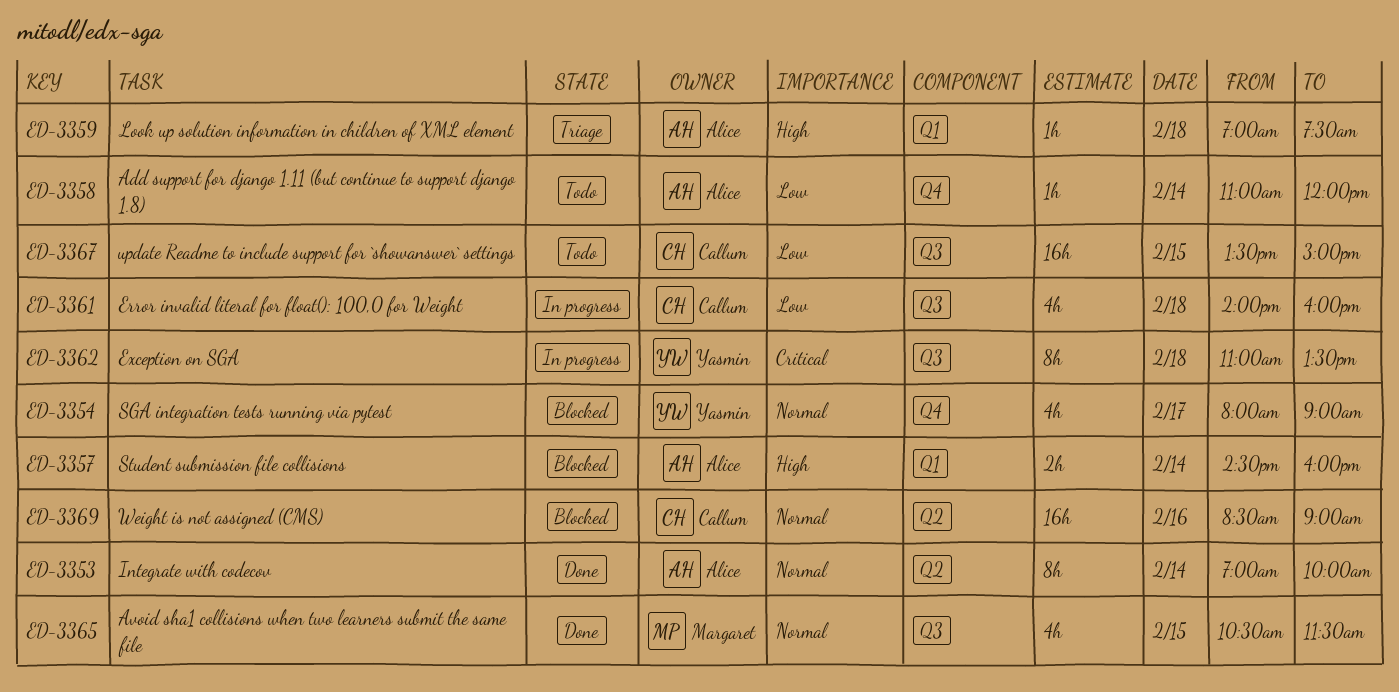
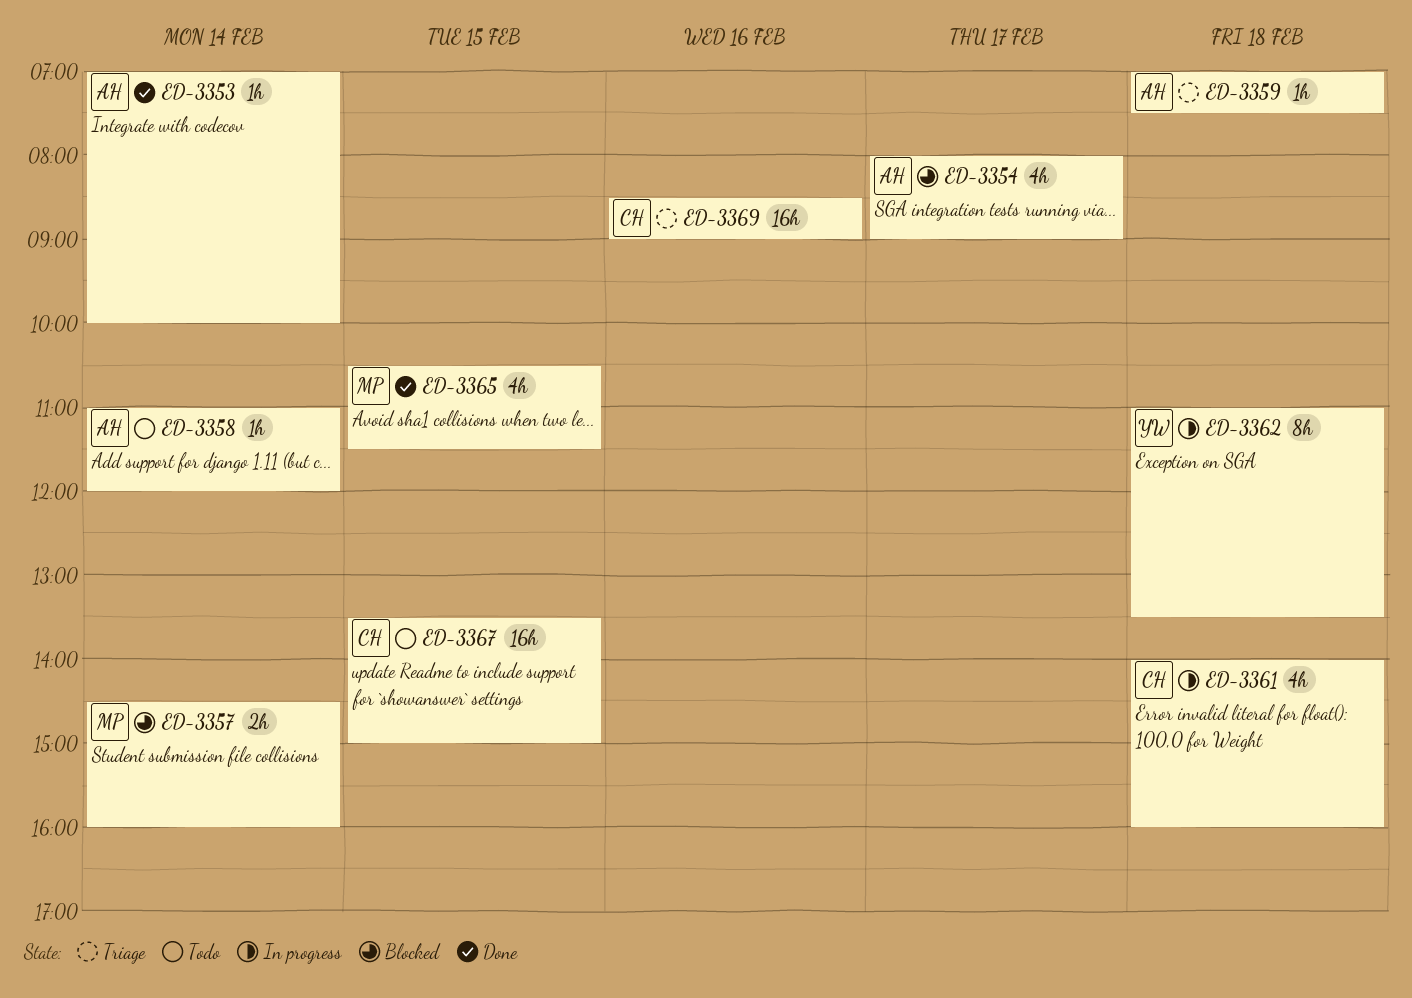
ED-3353, estimate: 8h -> 1h
ED-3354, owner: Yasmin -> Alice
ED-3357, owner: Alice -> Margaret
ED-3369, status: Blocked -> Triage

